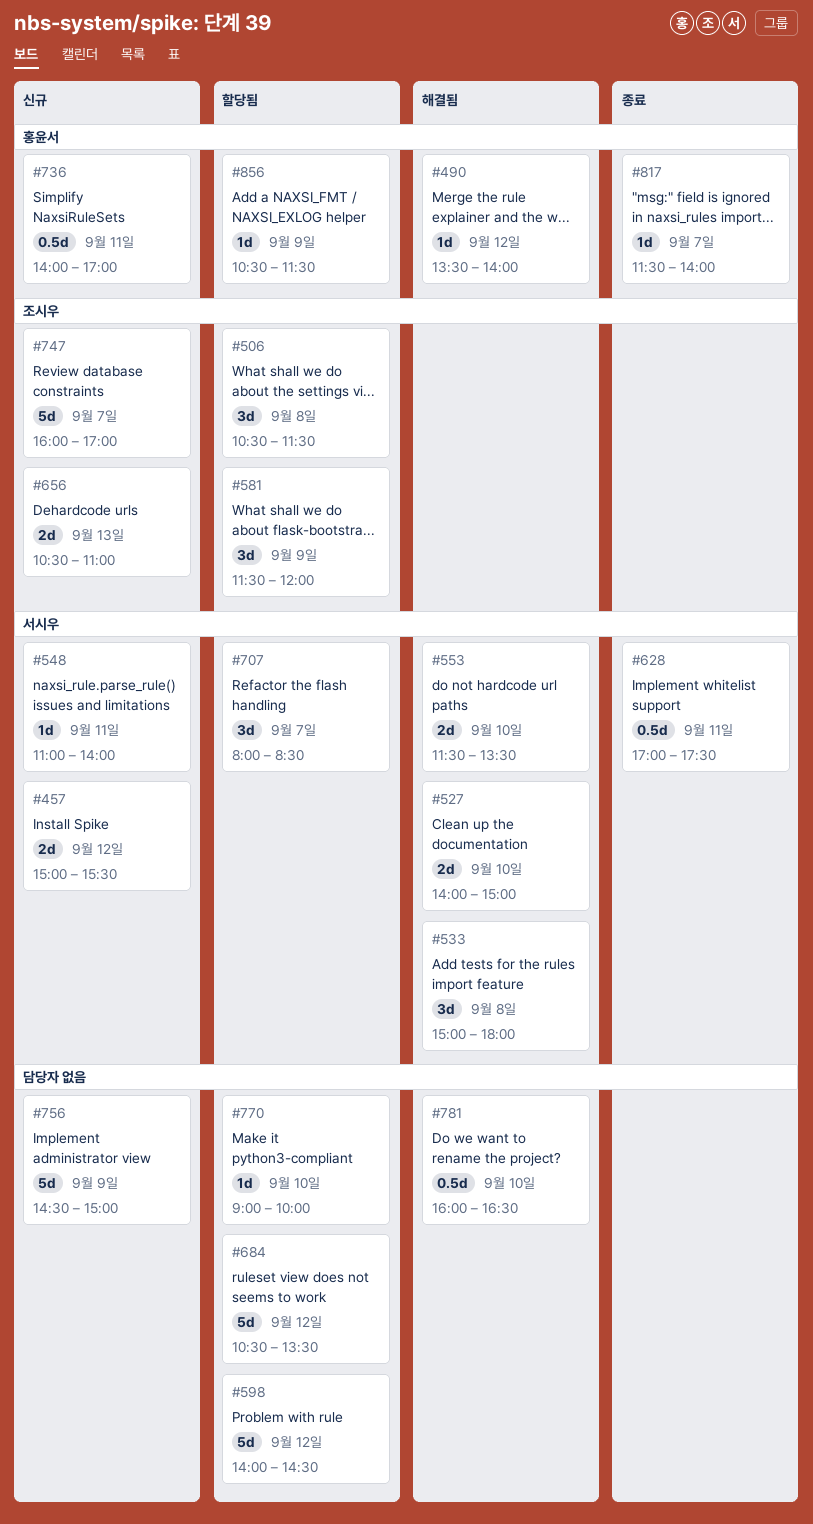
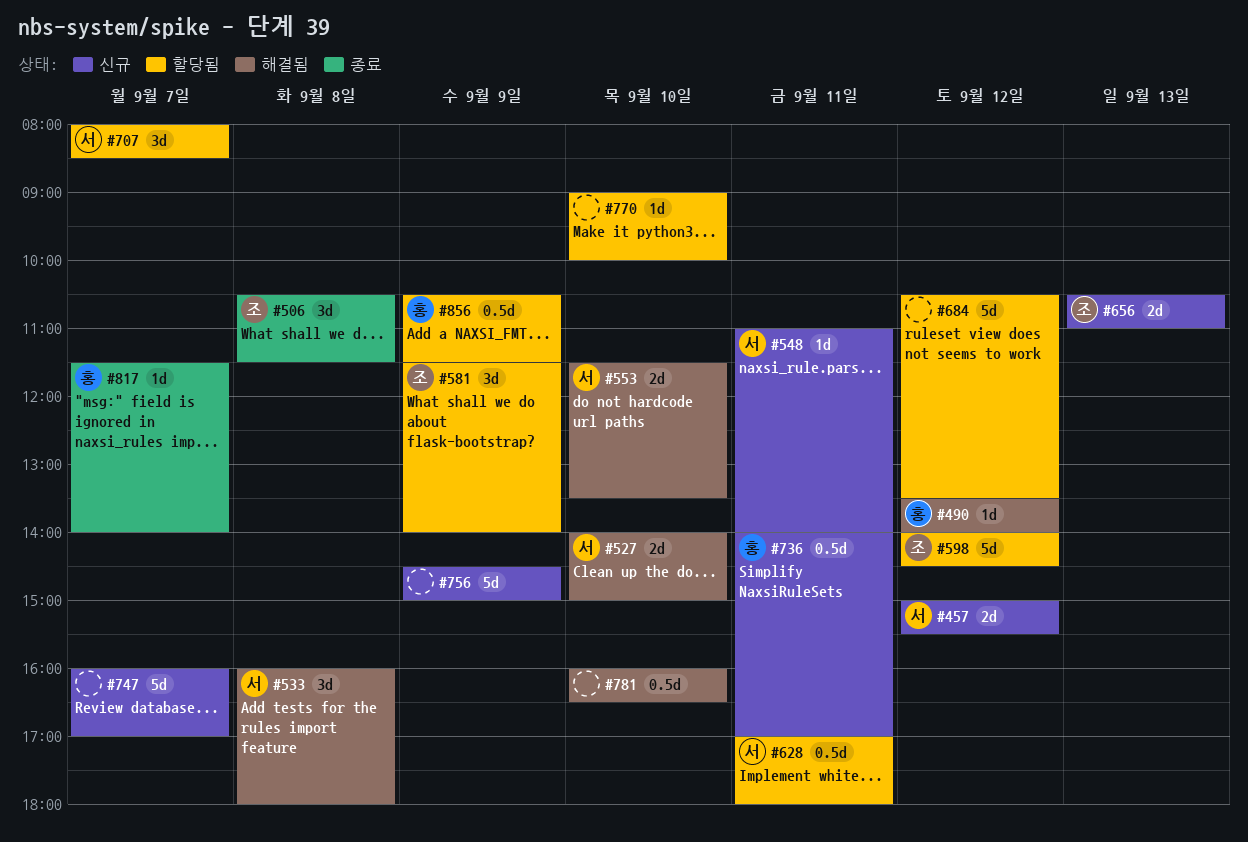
#506, status: 할당됨 -> 종료
#533, begins: 15:00 -> 16:00
#581, ends: 12:00 -> 14:00
#598, owner: none -> 조시우
#628, status: 종료 -> 할당됨
#628, ends: 17:30 -> 18:00
#747, owner: 조시우 -> none
#856, estimate: 1d -> 0.5d

